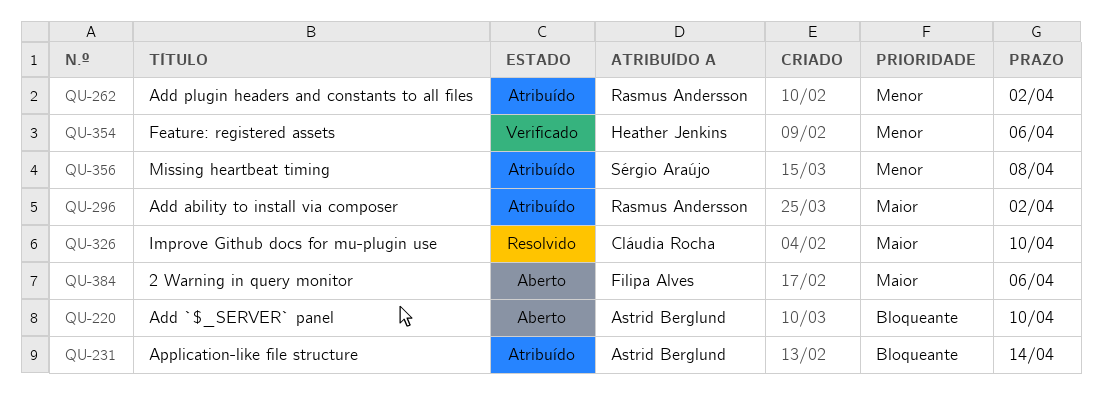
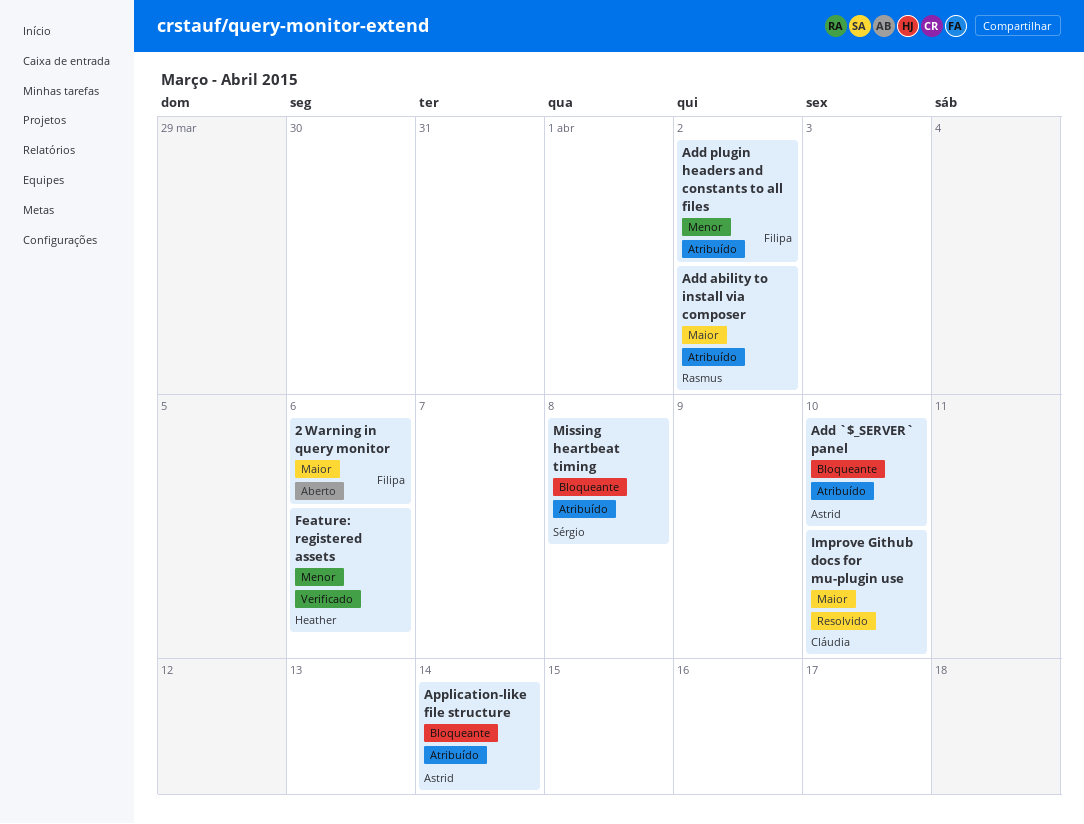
Add `$_SERVER` panel, status: Aberto -> Atribuído
Add plugin headers and constants to all files, owner: Rasmus Andersson -> Filipa Alves
Missing heartbeat timing, priority: Menor -> Bloqueante

